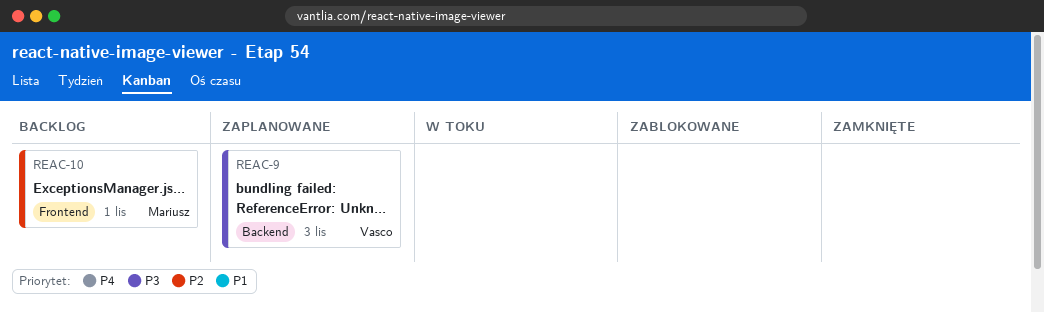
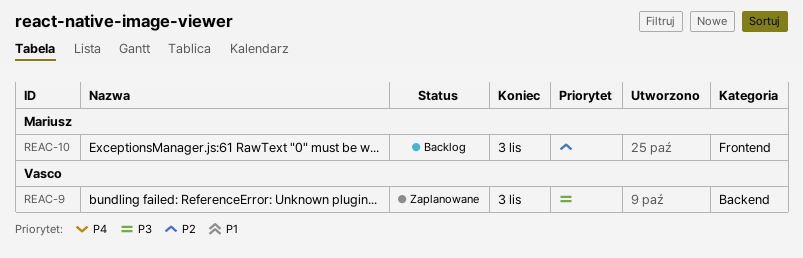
REAC-10, due: Nov 1 -> Nov 3

